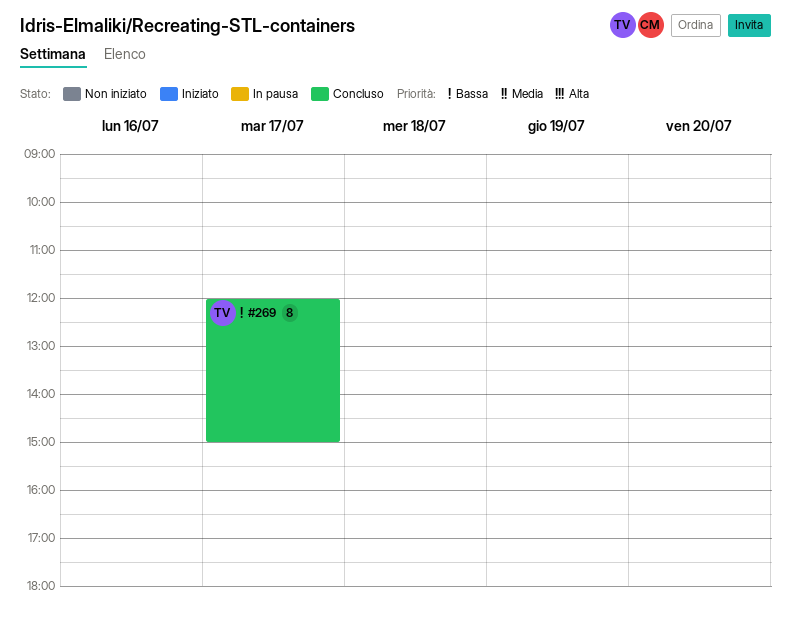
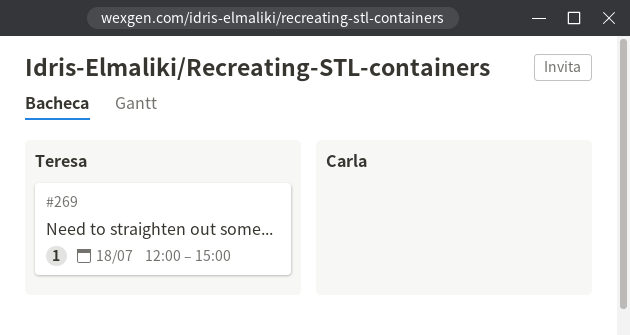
#269, estimate: 8 -> 1
#269, day: Jul 17 -> Jul 18

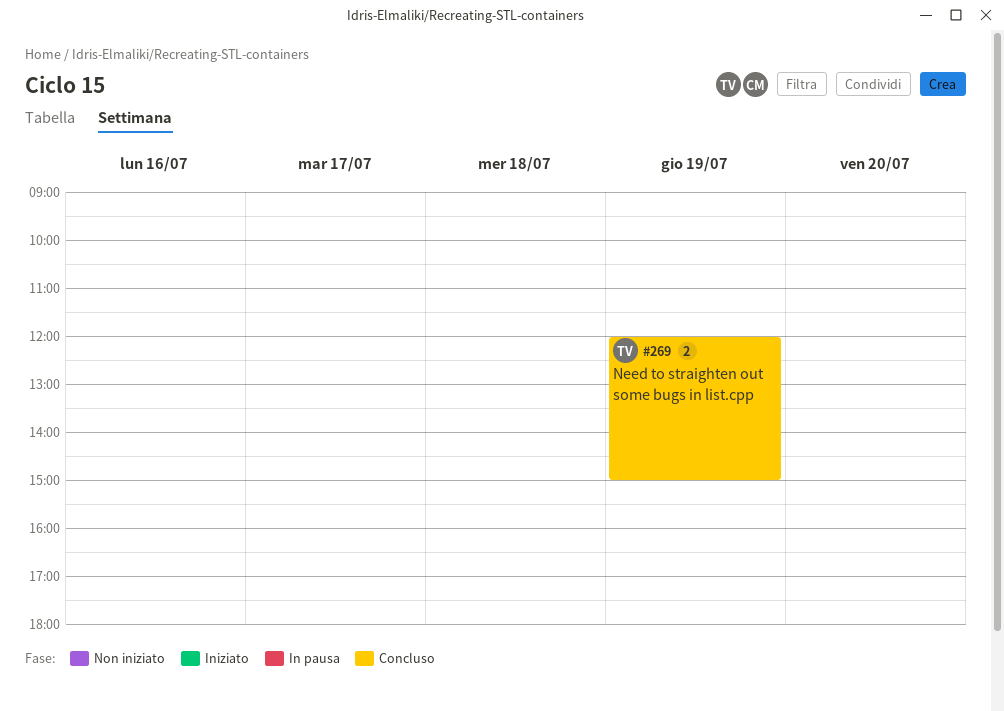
#269, estimate: 1 -> 2
#269, day: Jul 18 -> Jul 19

